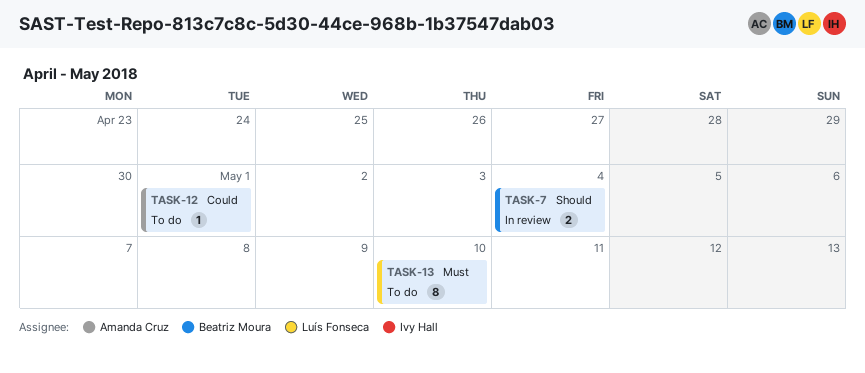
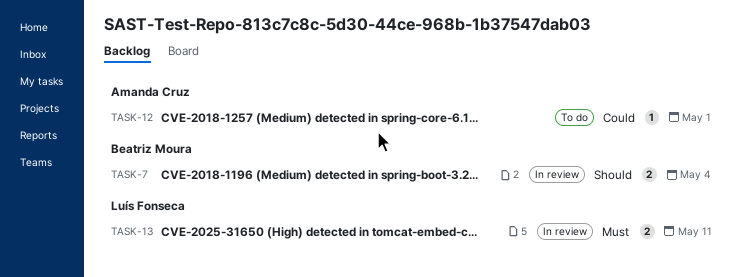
TASK-13, status: To do -> In review
TASK-13, estimate: 8 -> 2
TASK-13, due: May 10 -> May 11

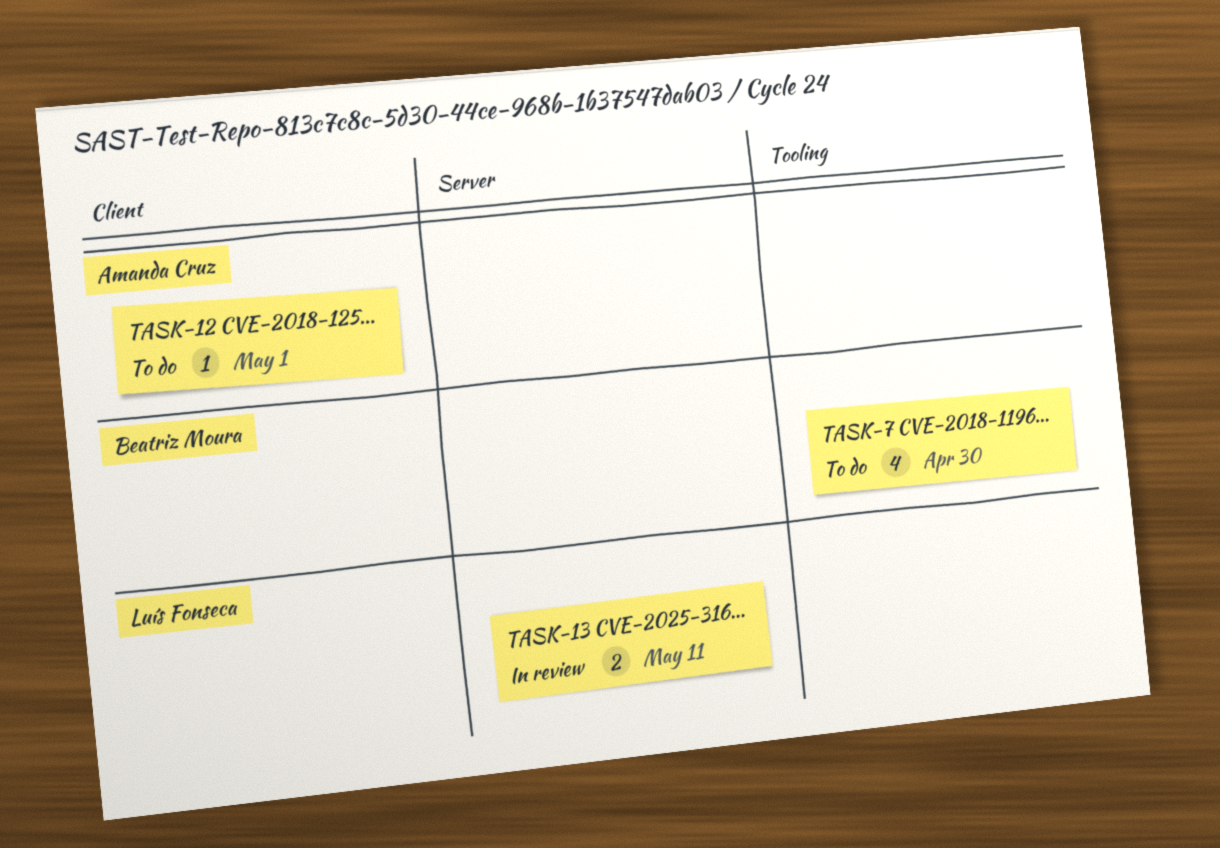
TASK-7, status: In review -> To do
TASK-7, estimate: 2 -> 4
TASK-7, due: May 4 -> Apr 30

